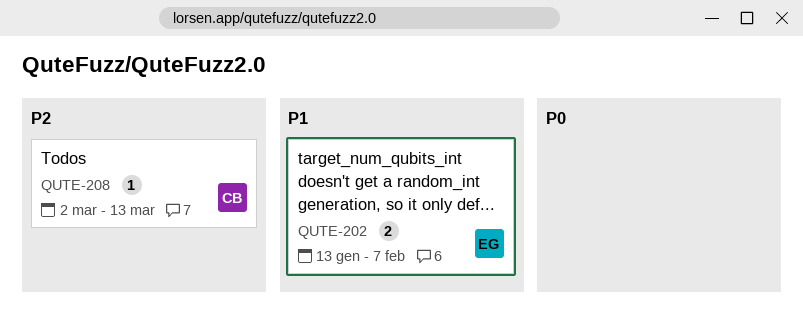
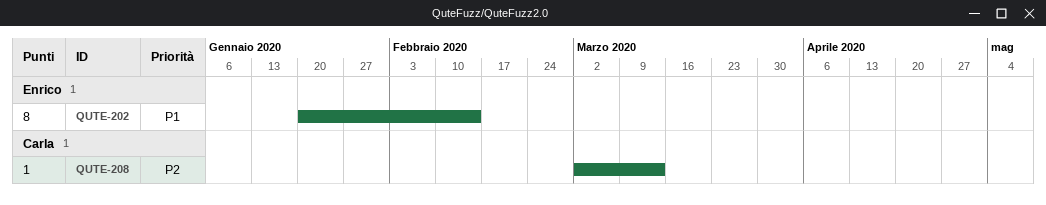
QUTE-202, estimate: 2 -> 8
QUTE-202, start: Jan 13 -> Jan 20
QUTE-202, due: Feb 7 -> Feb 14

